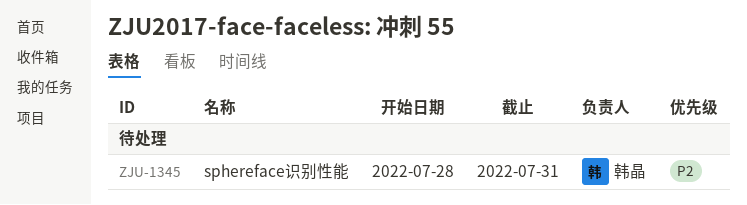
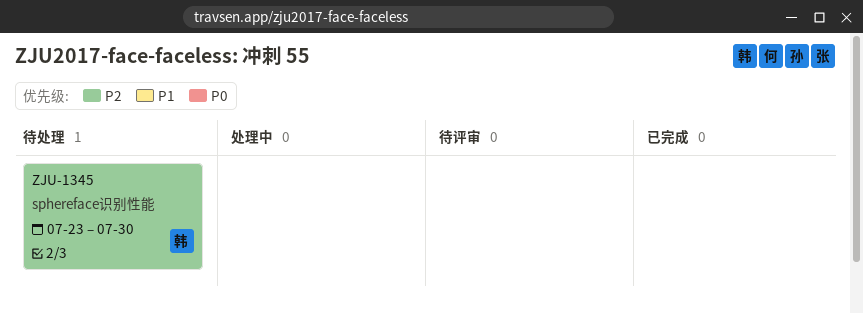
ZJU-1345, start: Jul 28 -> Jul 23
ZJU-1345, due: Jul 31 -> Jul 30

